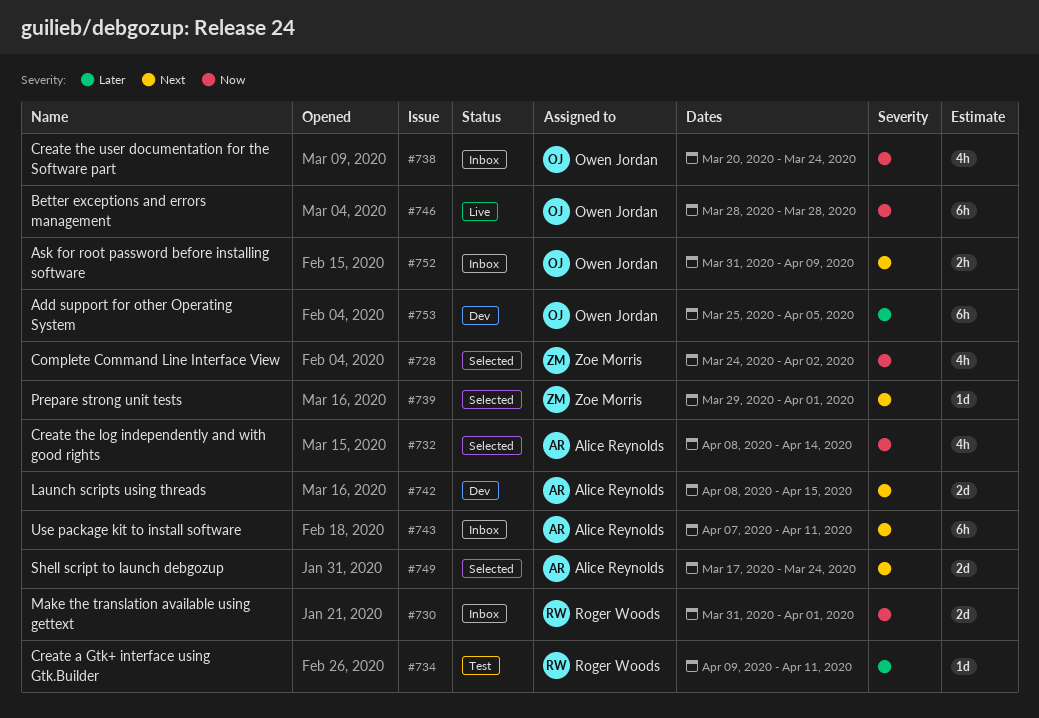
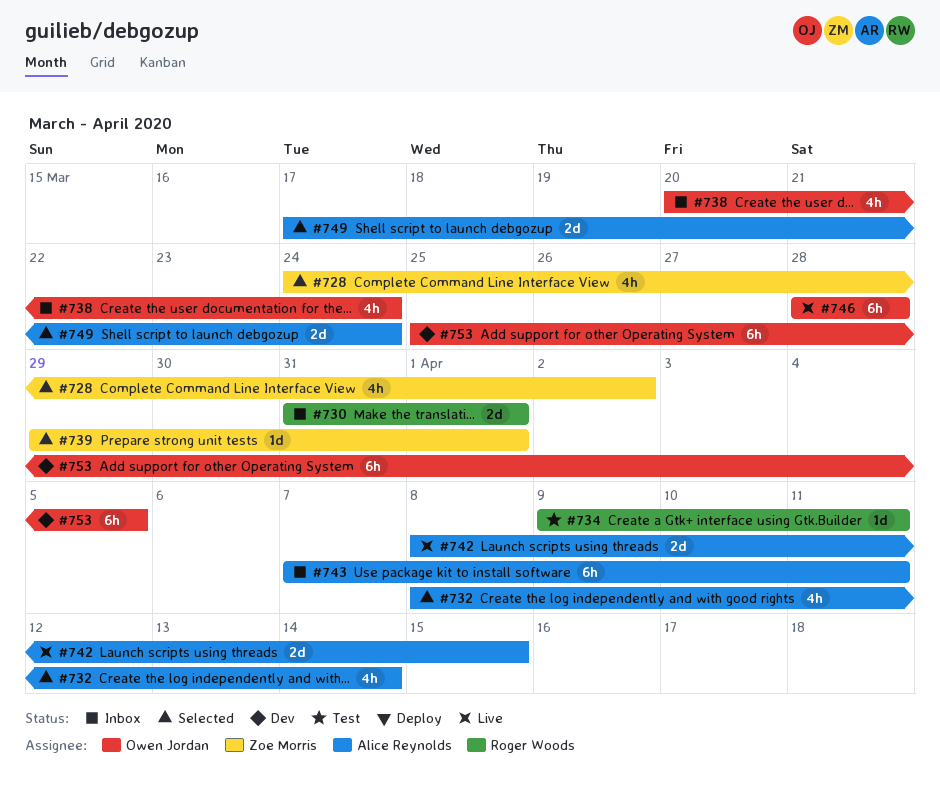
#742, status: Dev -> Live
#752: present -> none

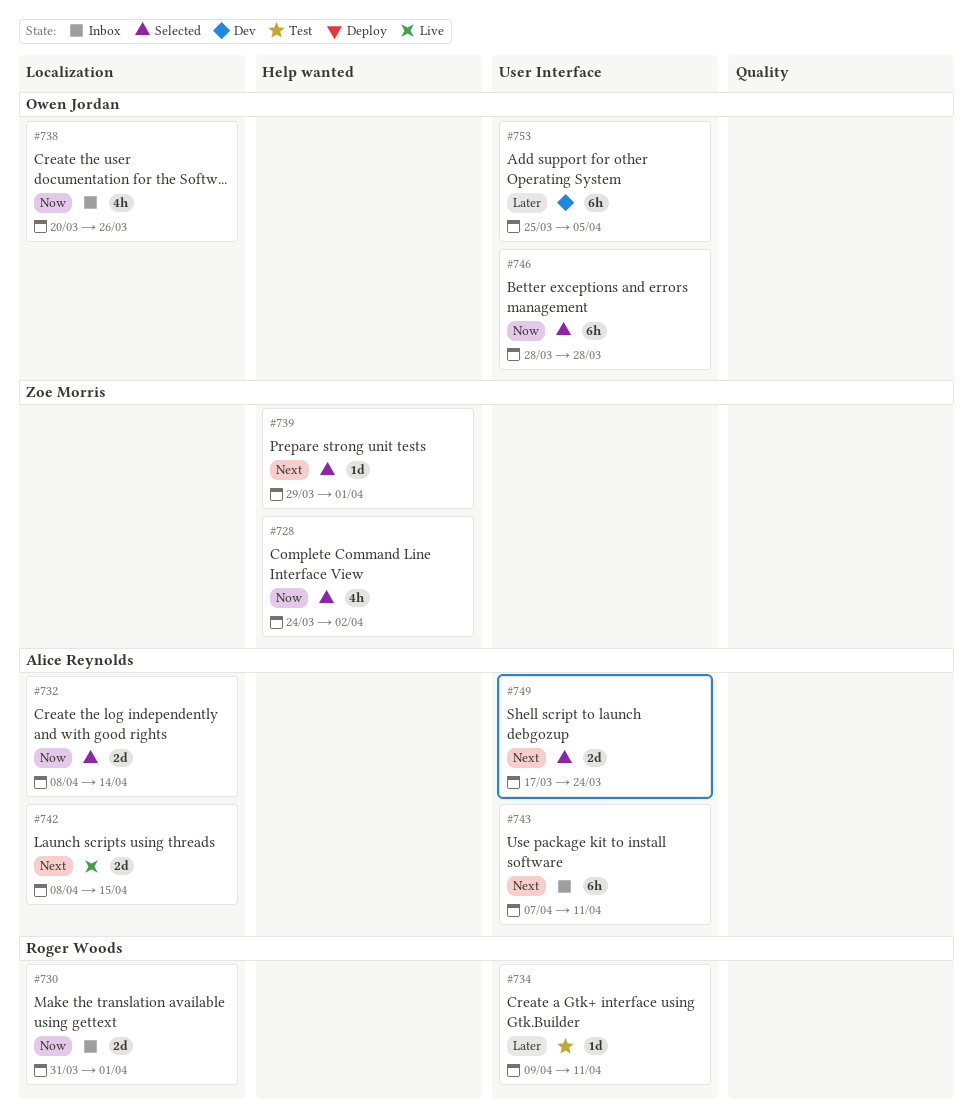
#732, estimate: 4h -> 2d
#738, due: Mar 24 -> Mar 26
#746, status: Live -> Selected

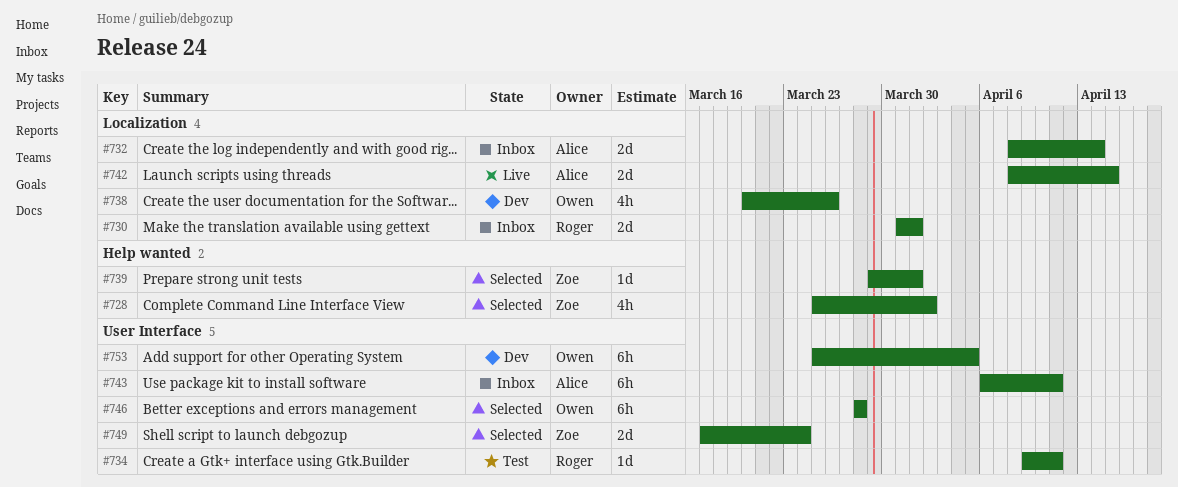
#728, start: Mar 24 -> Mar 25
#732, status: Selected -> Inbox
#738, status: Inbox -> Dev
#743, start: Apr 7 -> Apr 6
#749, owner: Alice Reynolds -> Zoe Morris

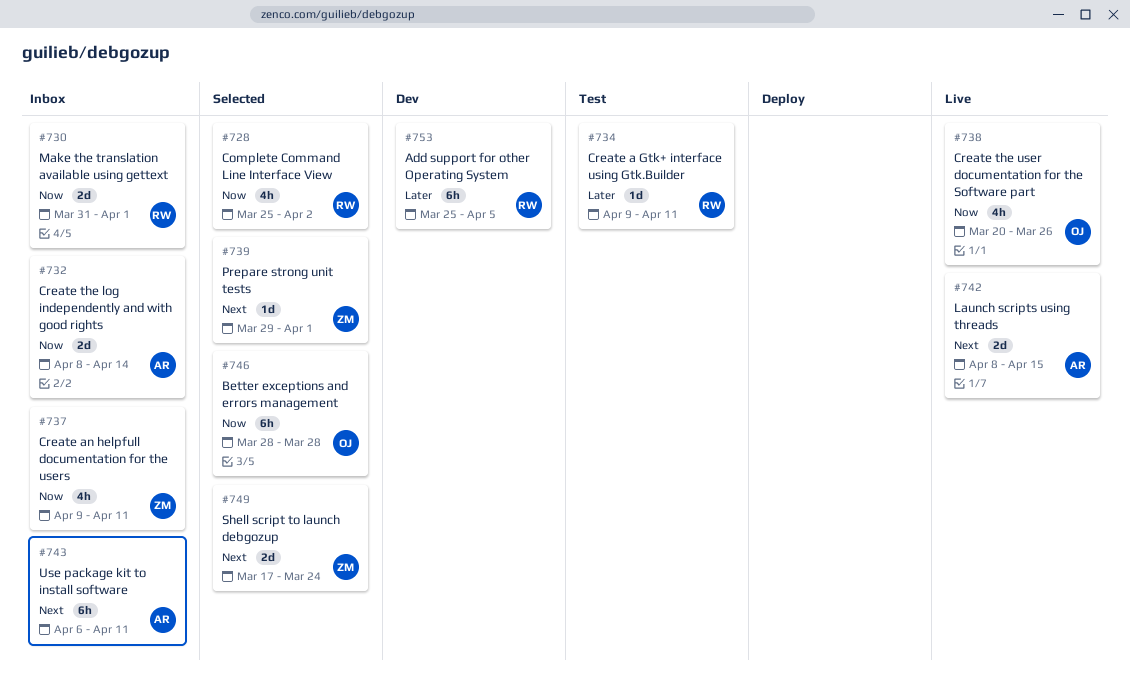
#728, owner: Zoe -> Roger
#737: none -> present
#738, status: Dev -> Live
#753, owner: Owen -> Roger

